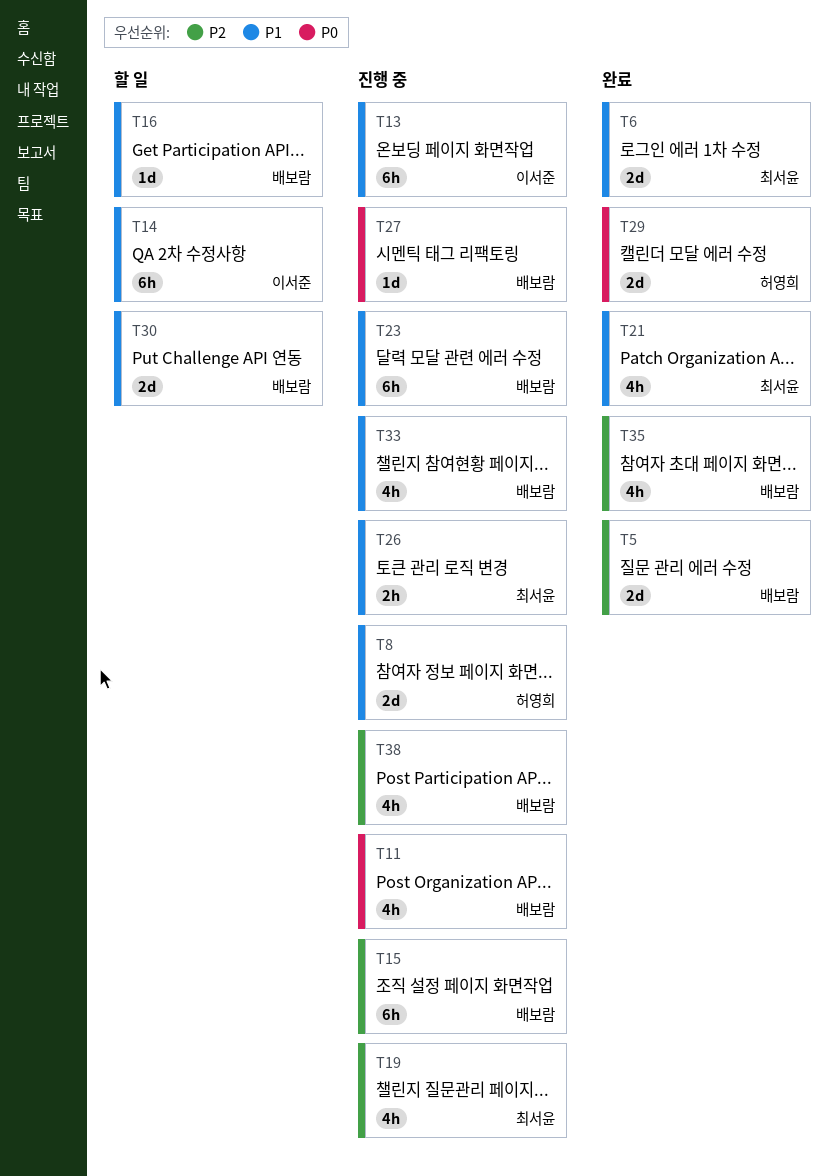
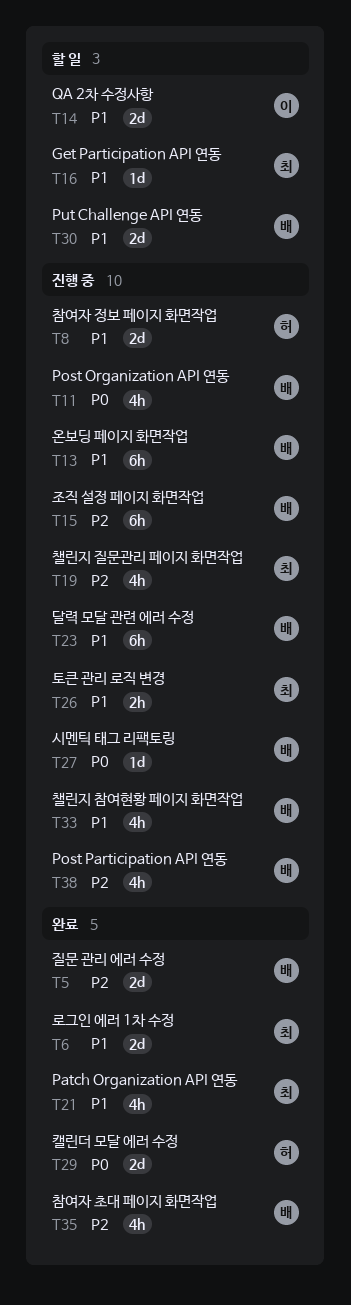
T13, owner: 이서준 -> 배보람
T14, estimate: 6h -> 2d
T16, owner: 배보람 -> 최서윤

